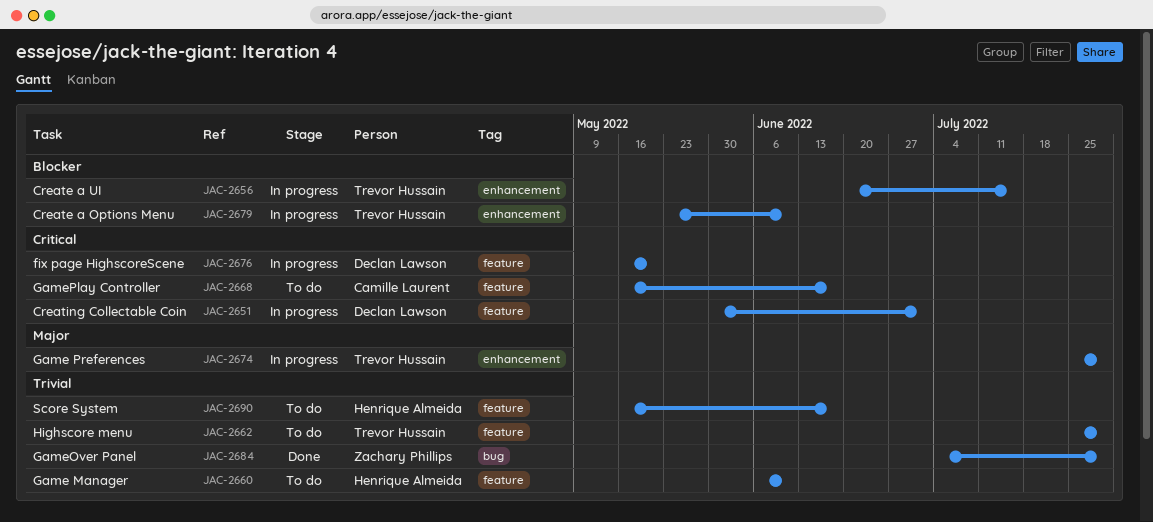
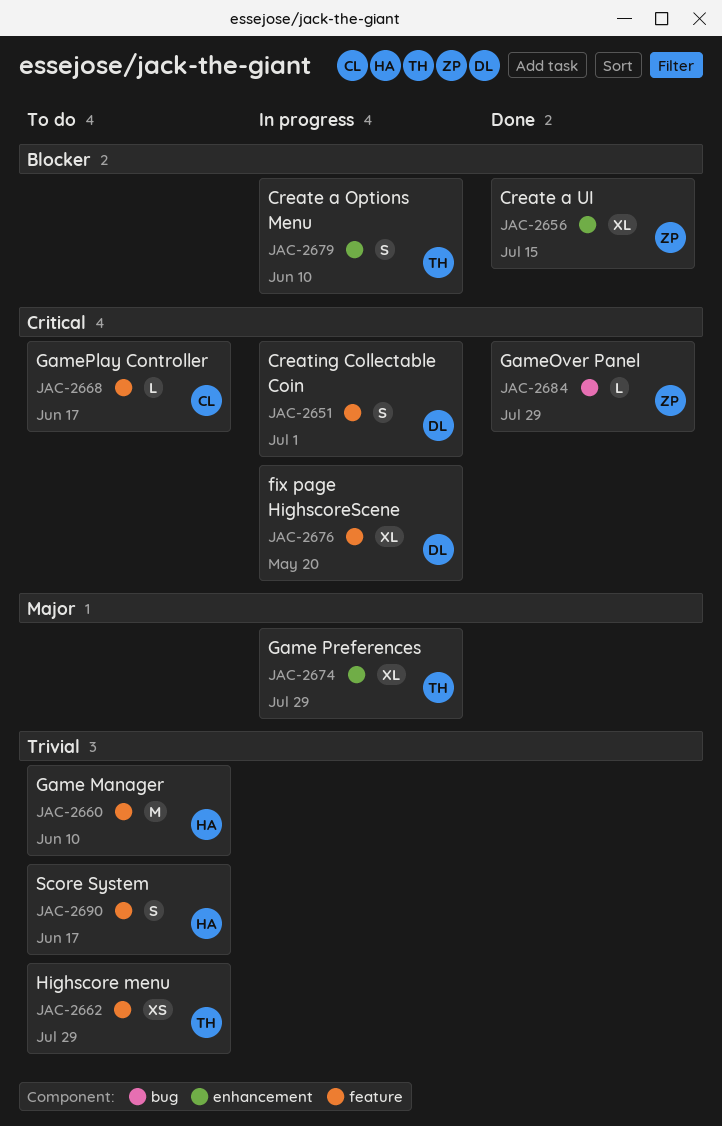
JAC-2656, status: In progress -> Done
JAC-2656, owner: Trevor Hussain -> Zachary Phillips
JAC-2684, priority: Trivial -> Critical

